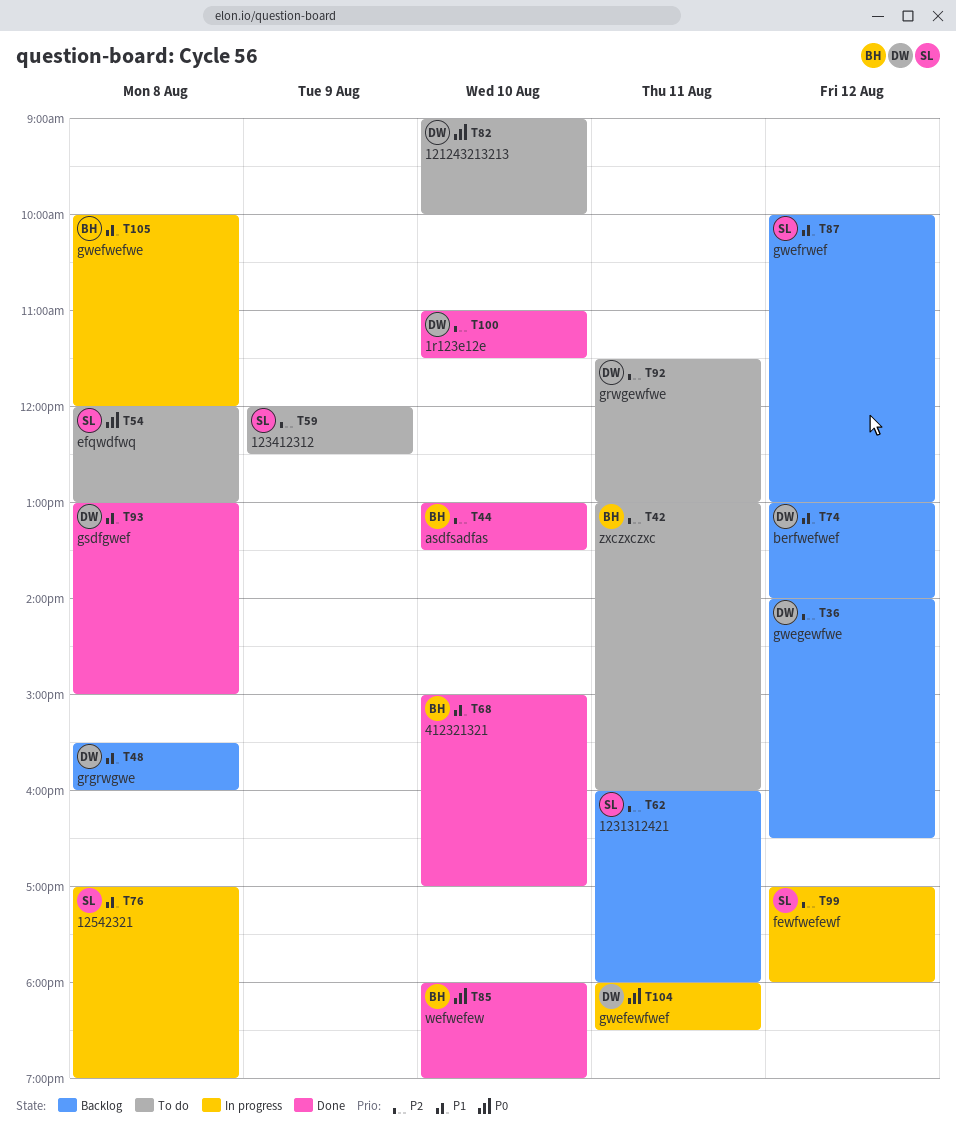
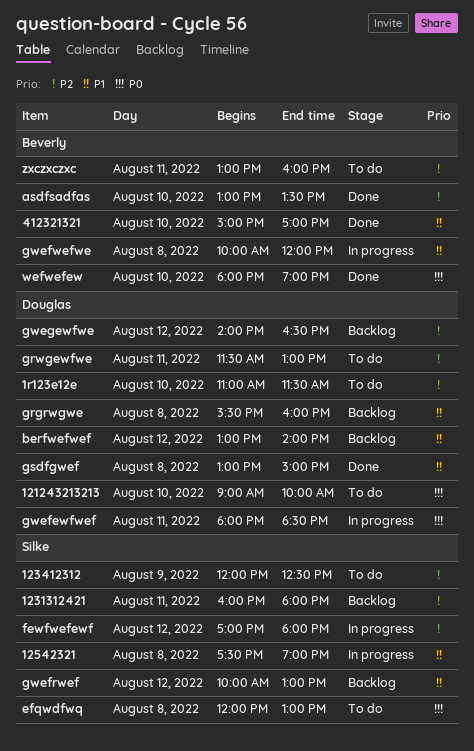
12542321, begins: 17:00 -> 17:30
1r123e12e, status: Done -> To do

